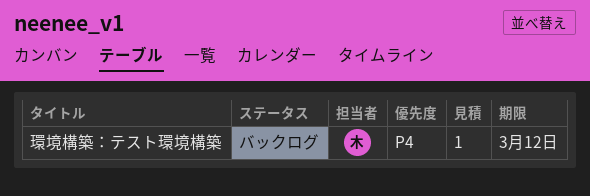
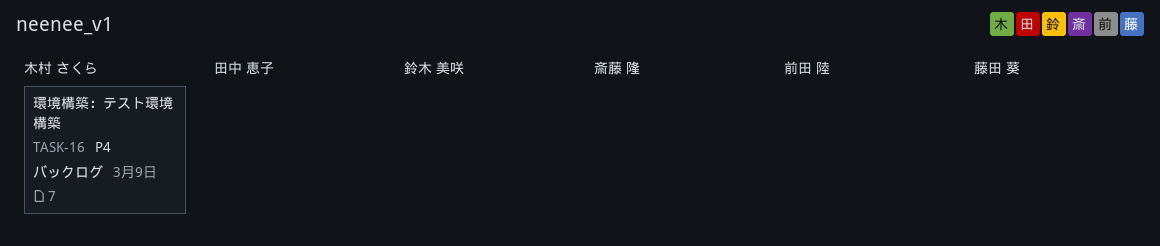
環境構築：テスト環境構築, due: Mar 12 -> Mar 9

